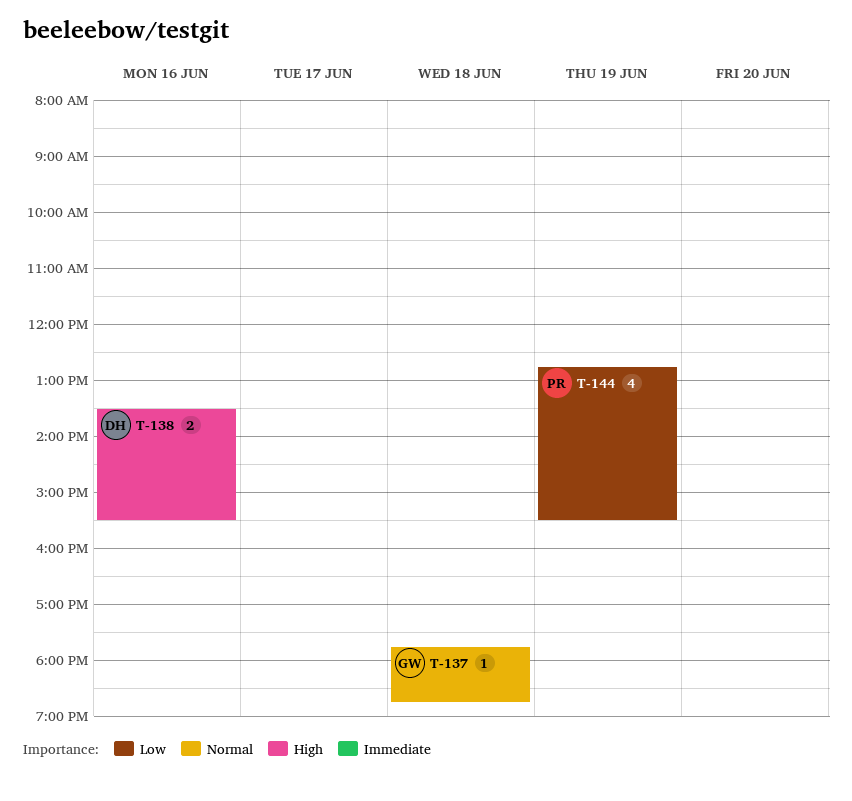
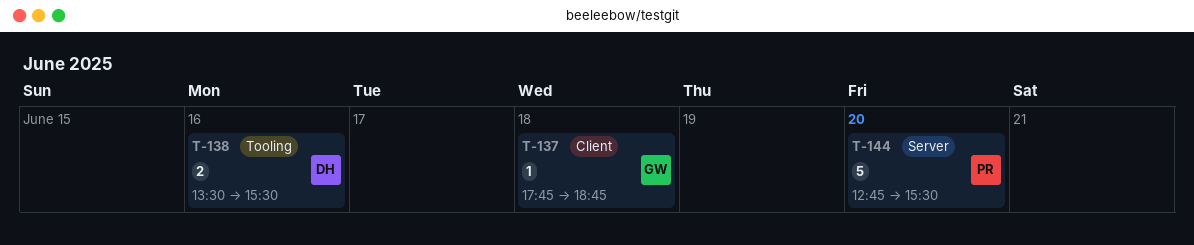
T-144, estimate: 4 -> 5
T-144, day: Jun 19 -> Jun 20

